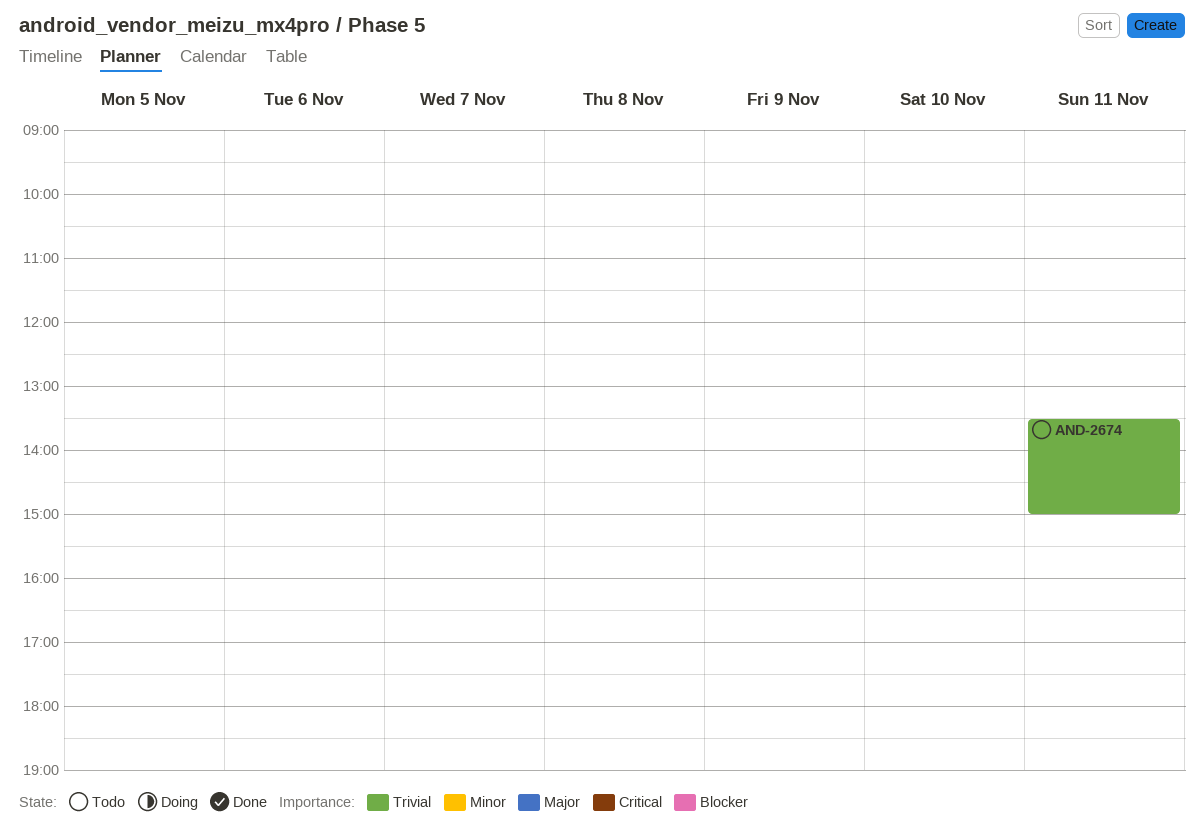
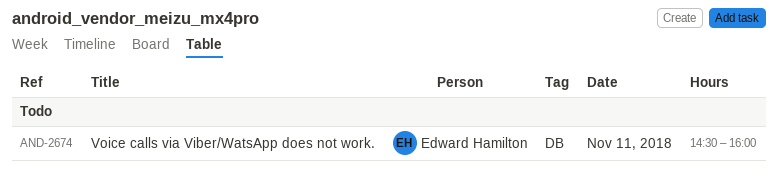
AND-2674, begins: 13:30 -> 14:30
AND-2674, ends: 15:00 -> 16:00

